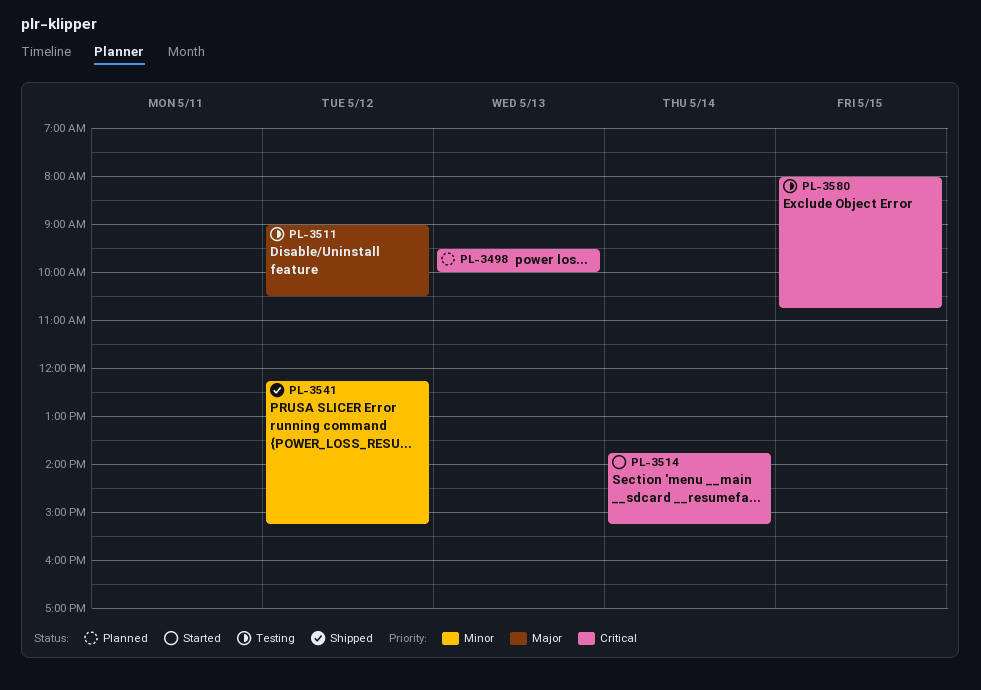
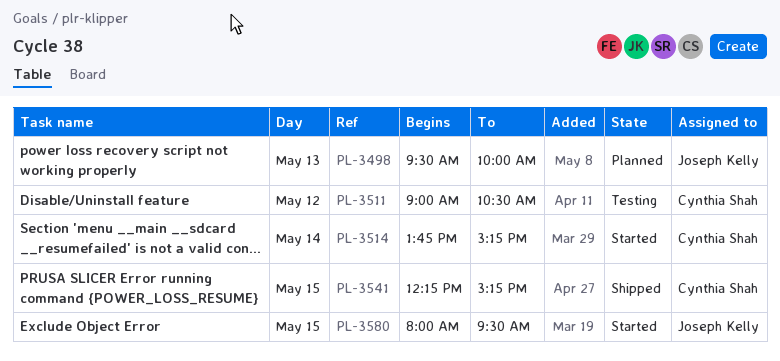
PL-3541, day: May 12 -> May 15
PL-3580, status: Testing -> Started
PL-3580, ends: 10:45 -> 09:30

